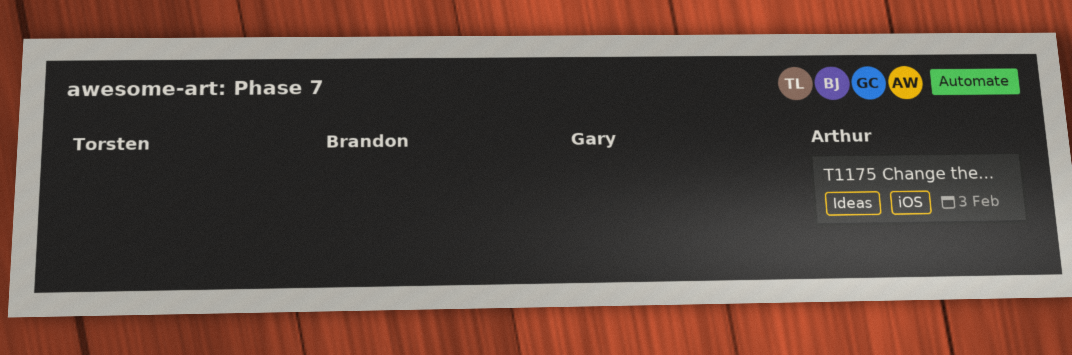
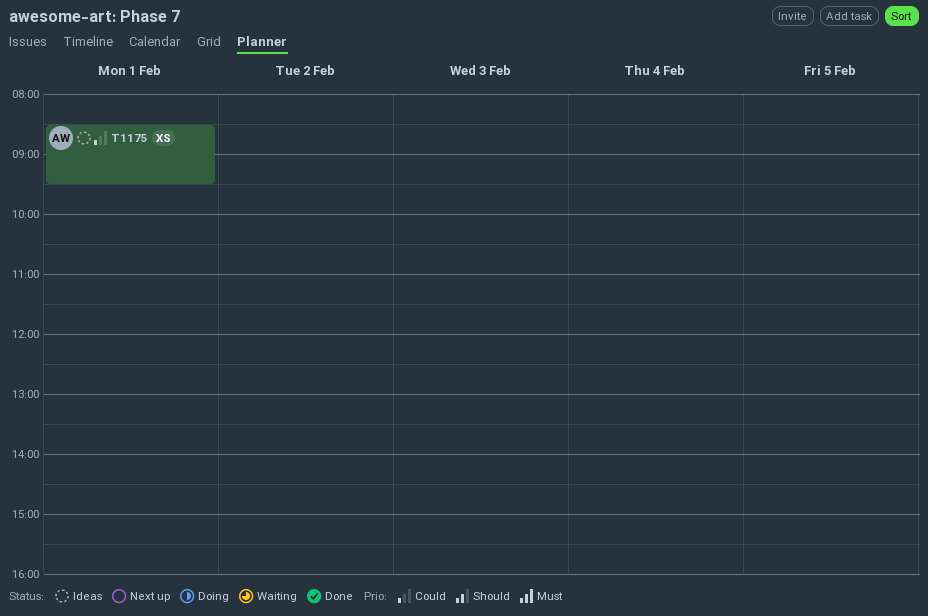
T1175, day: Feb 3 -> Feb 1

